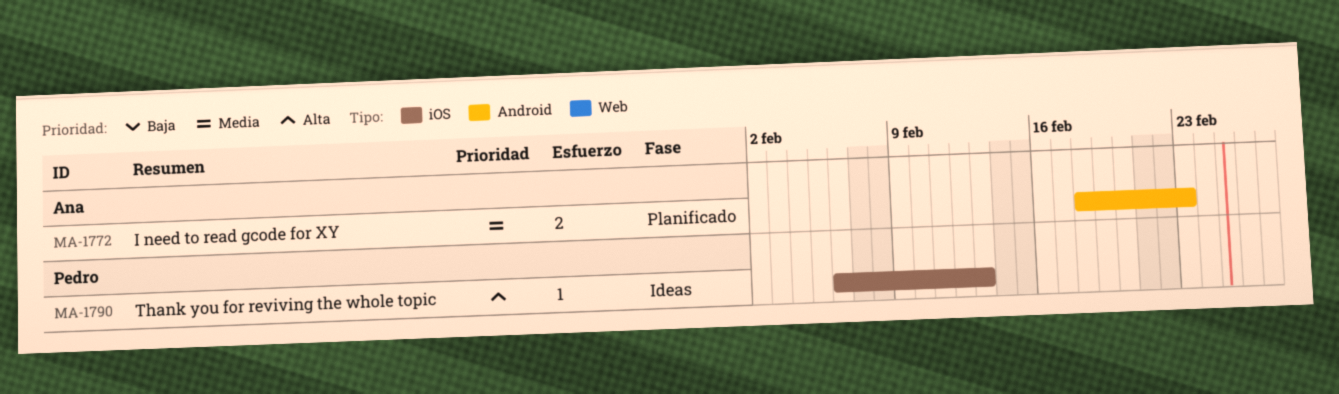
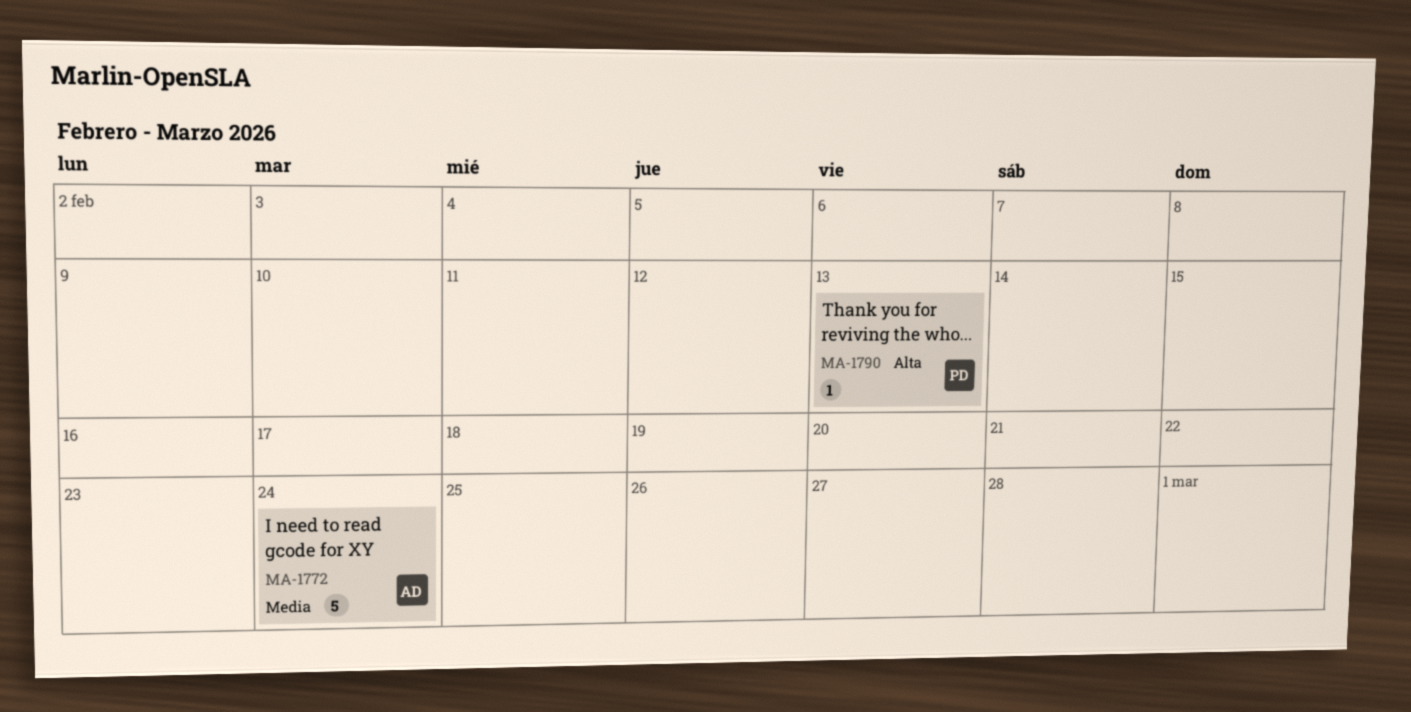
MA-1772, estimate: 2 -> 5
MA-1772, due: Feb 23 -> Feb 24

